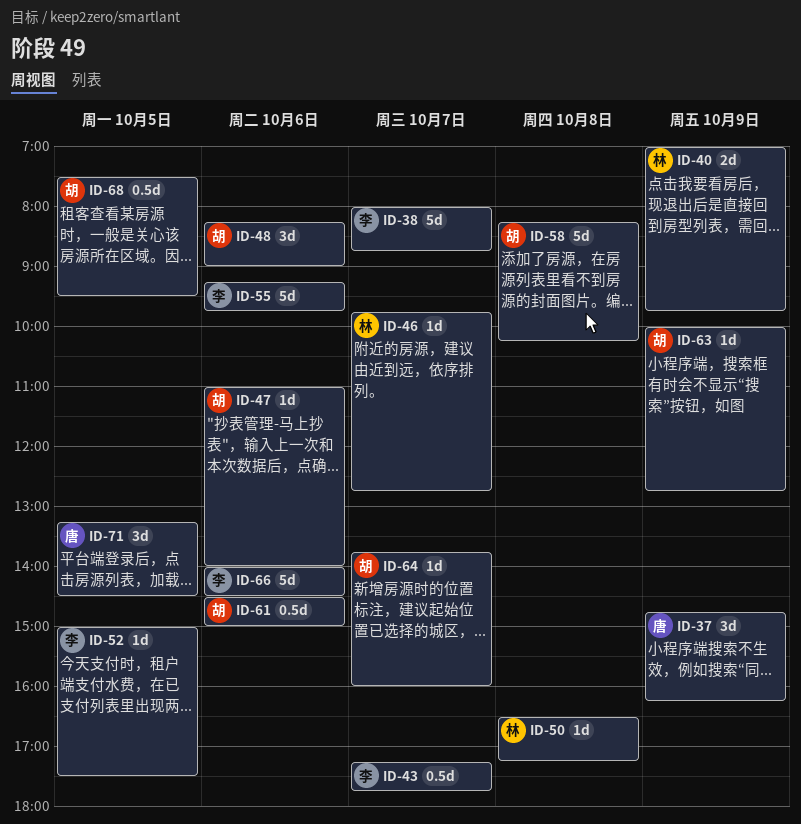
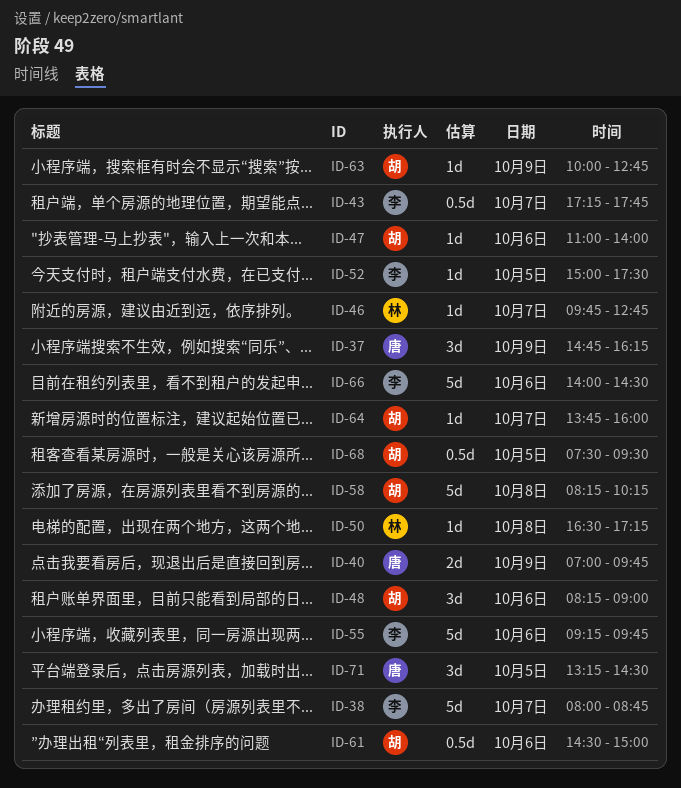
ID-40, owner: 林 -> 唐

